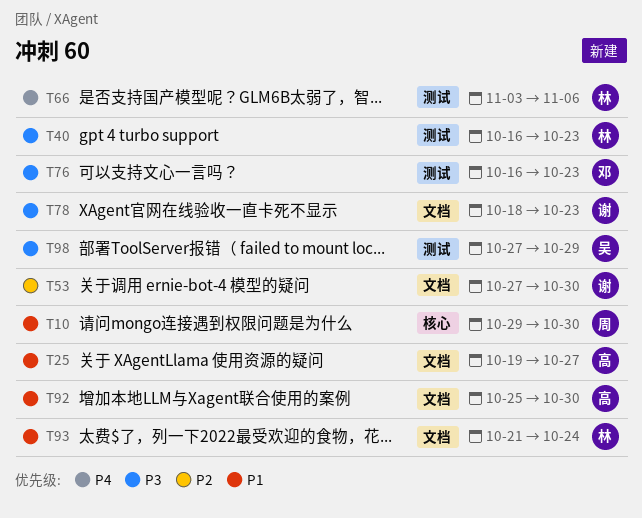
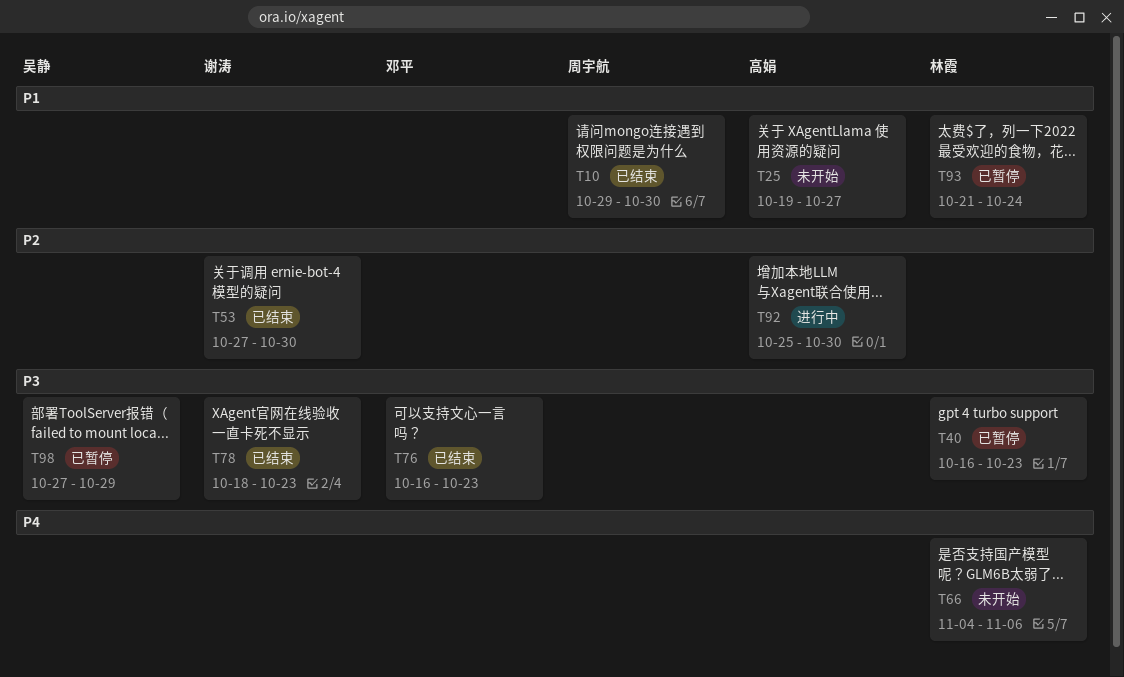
T66, start: Nov 3 -> Nov 4
T92, priority: P1 -> P2

